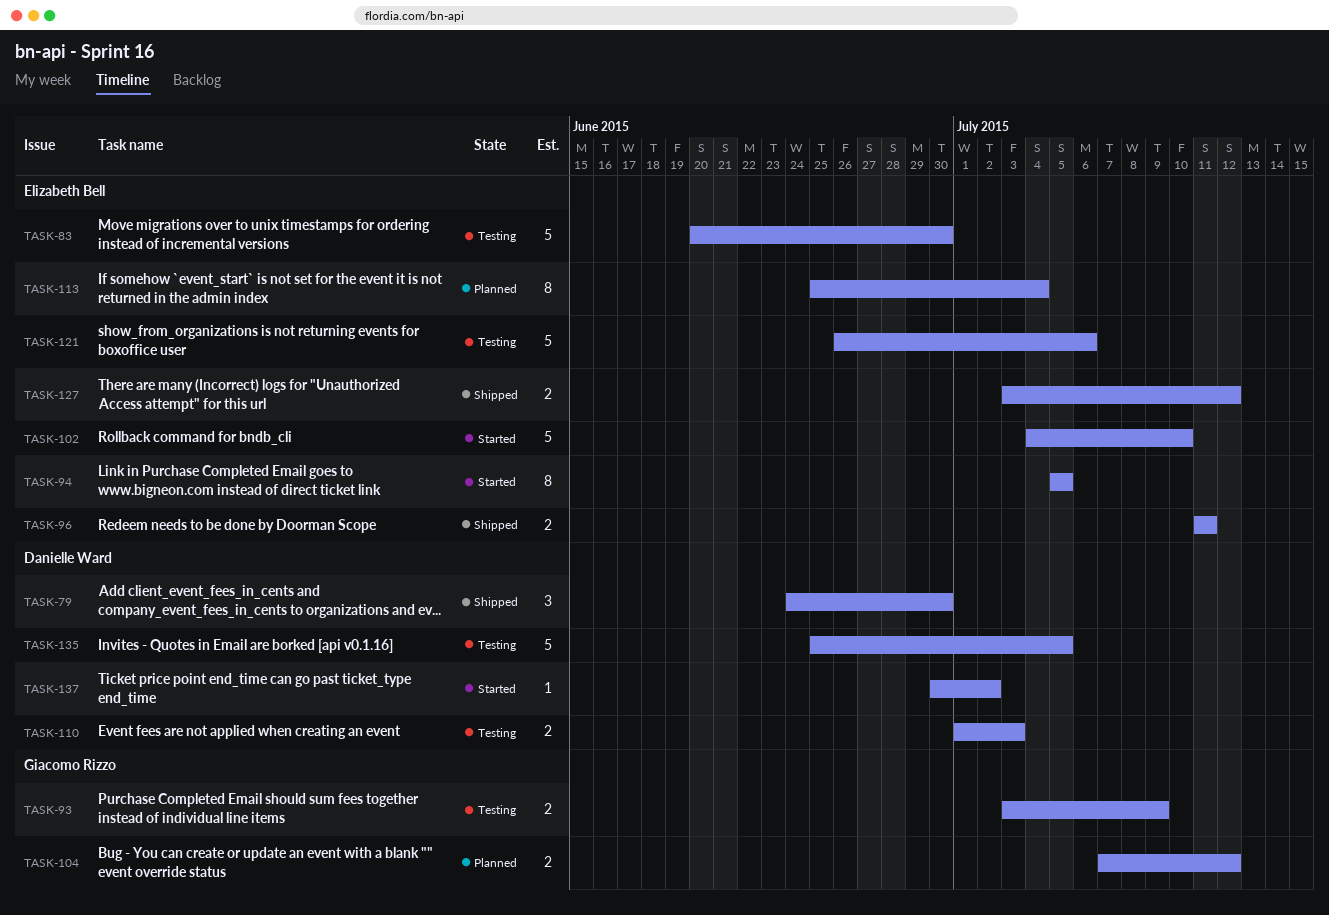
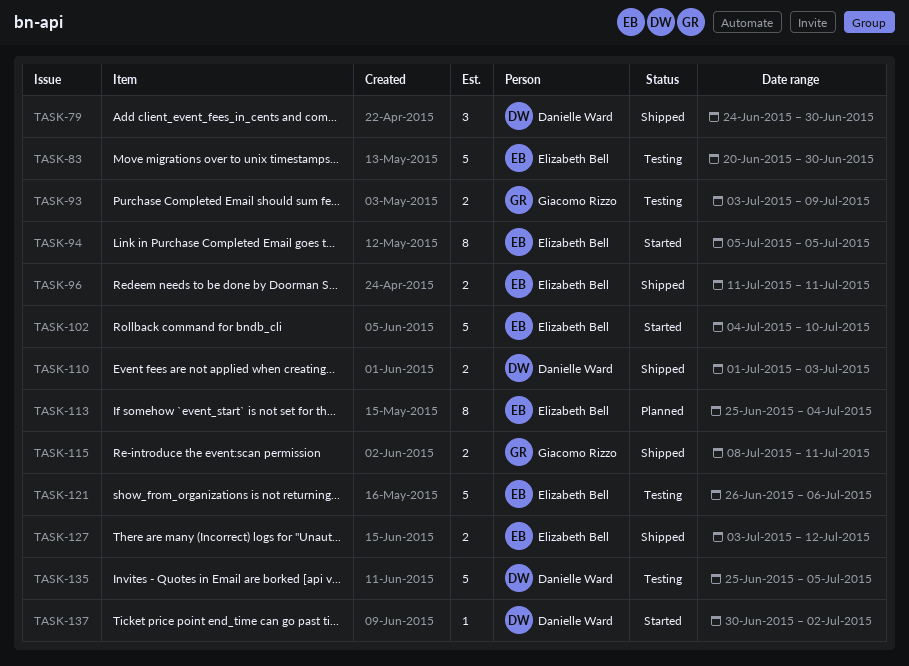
TASK-104: present -> none
TASK-110, status: Testing -> Shipped
TASK-115: none -> present

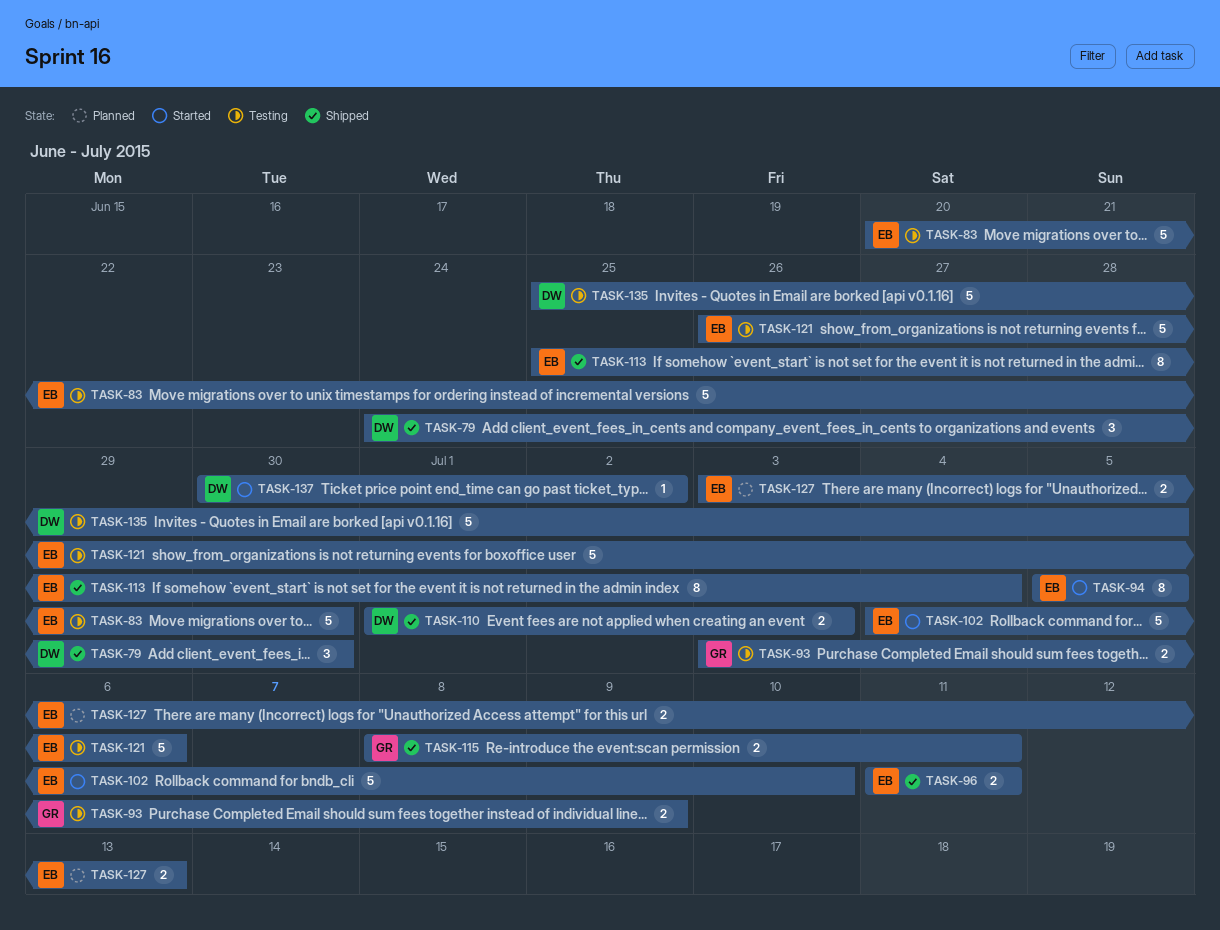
TASK-113, status: Planned -> Shipped
TASK-127, status: Shipped -> Planned
TASK-127, due: Jul 12 -> Jul 13

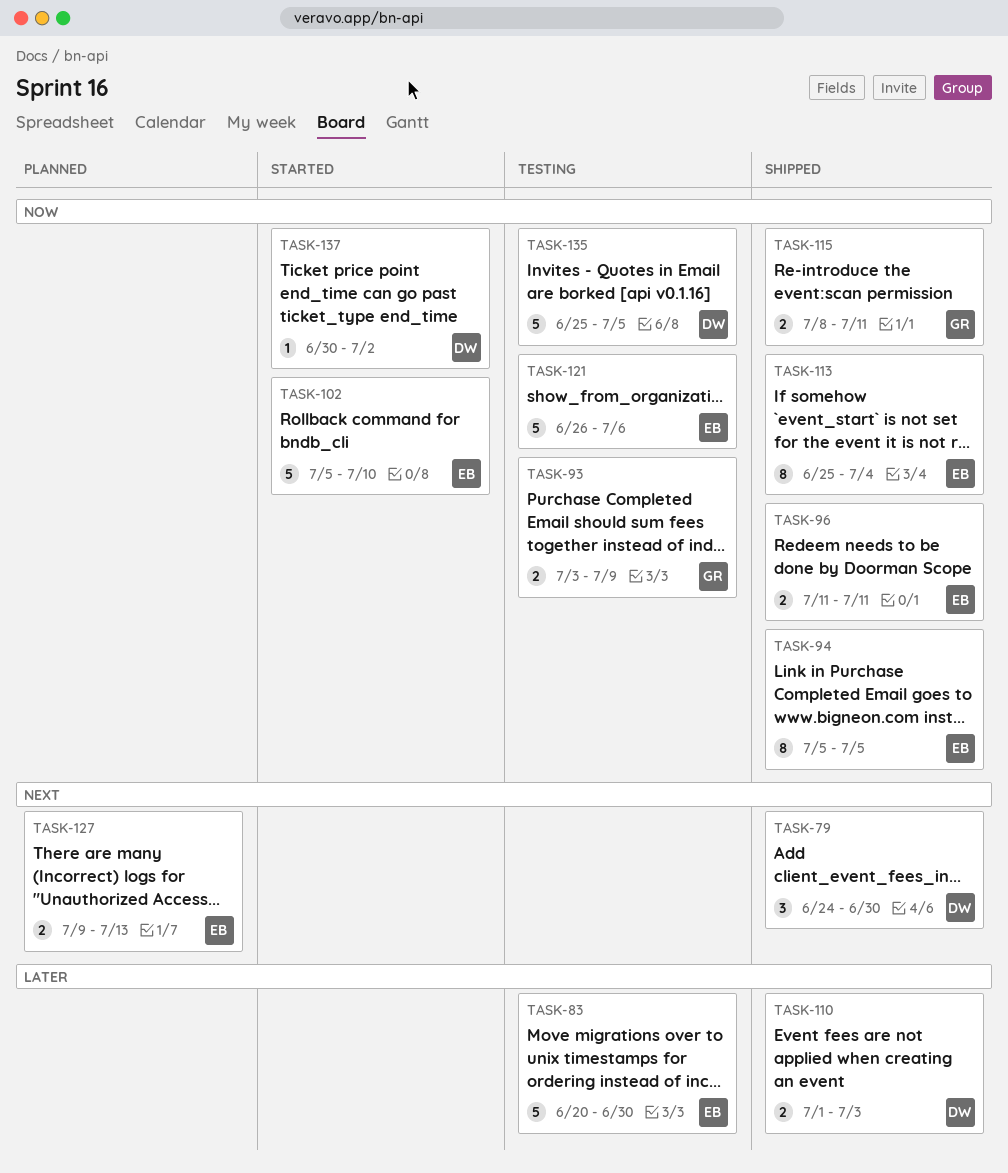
TASK-94, status: Started -> Shipped
TASK-102, start: Jul 4 -> Jul 5
TASK-127, start: Jul 3 -> Jul 9

